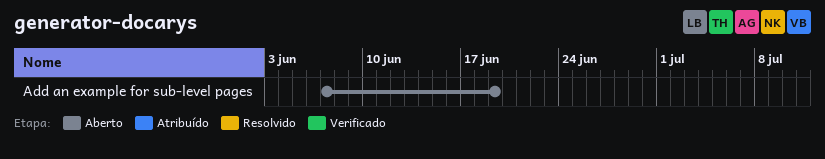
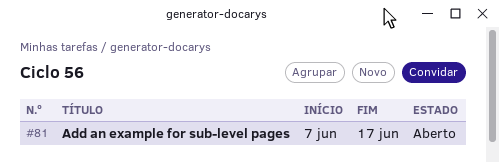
Add an example for sub-level pages, due: Jun 19 -> Jun 17

